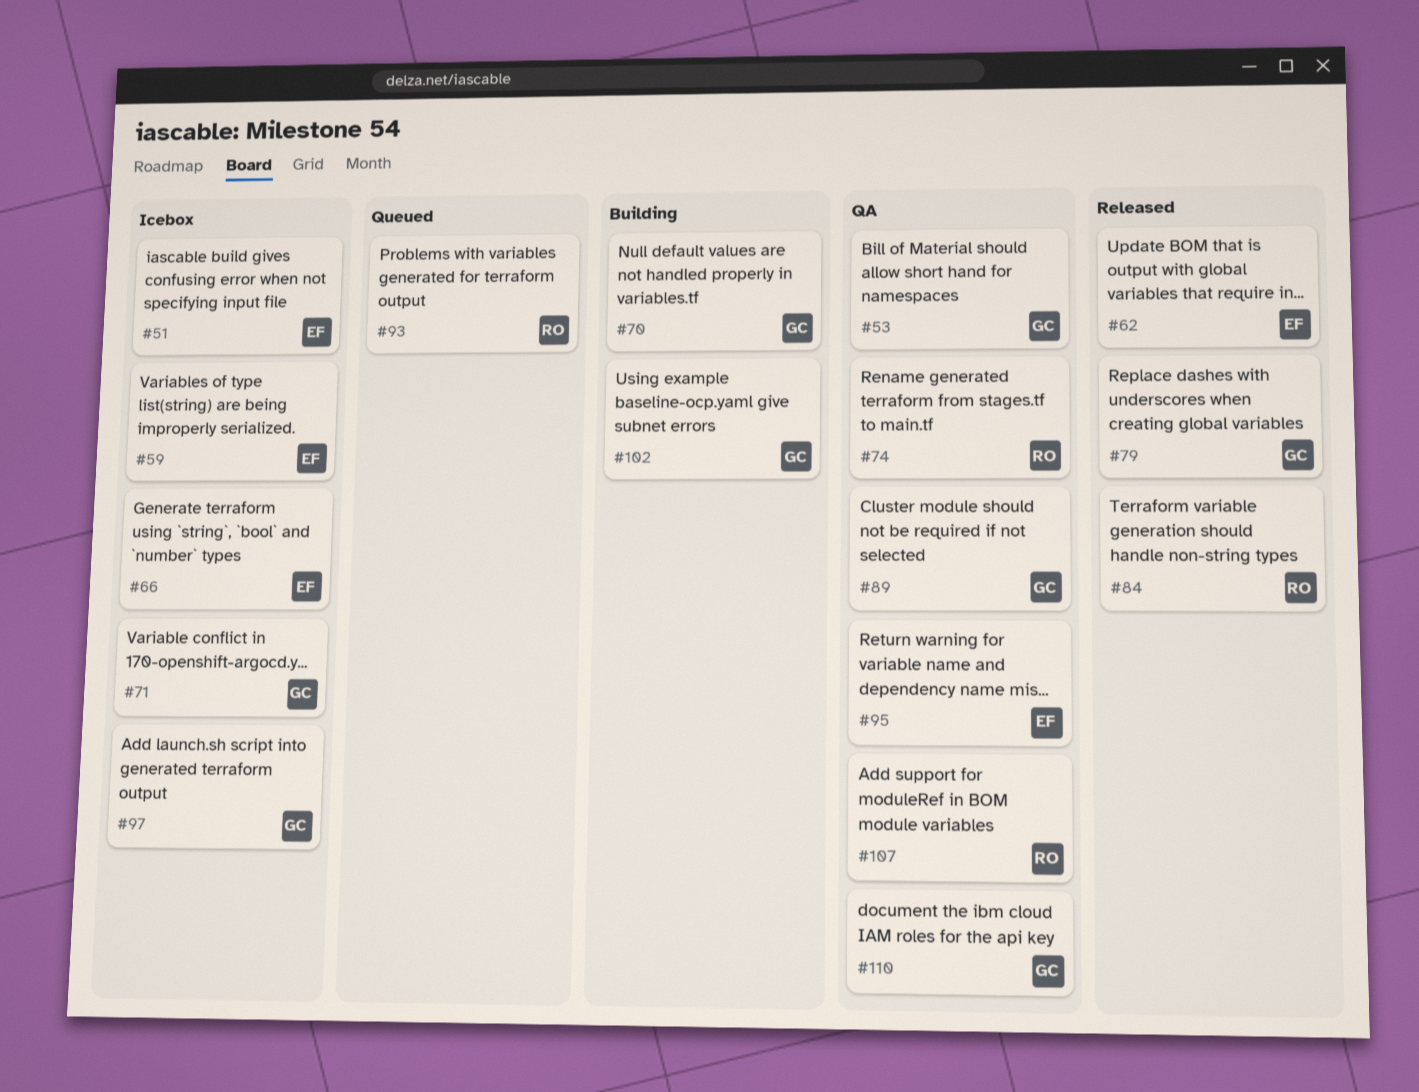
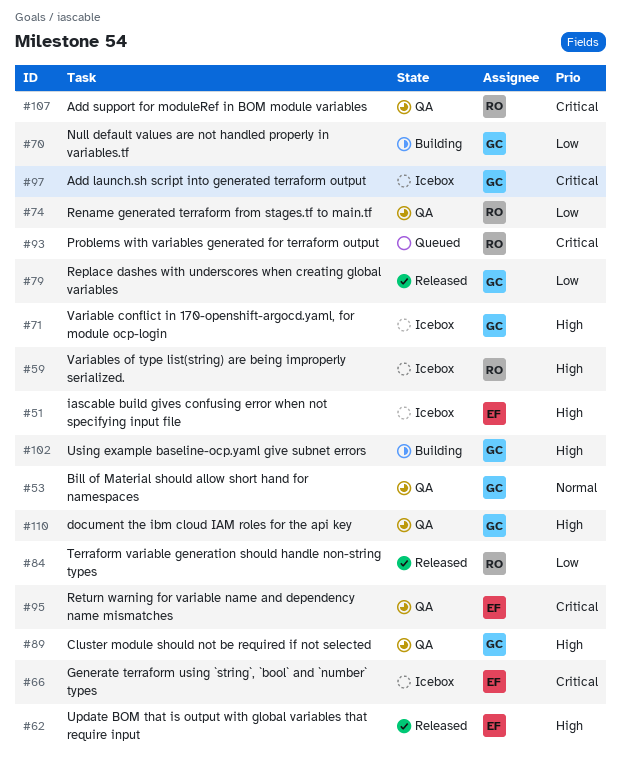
#59, owner: EF -> RO

